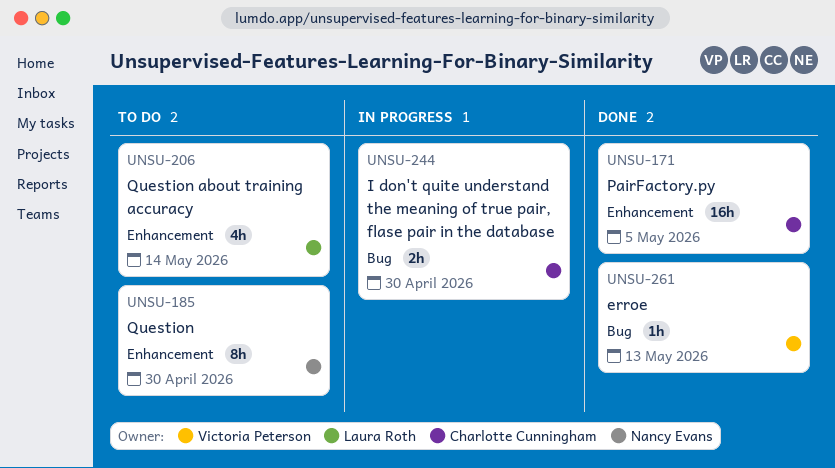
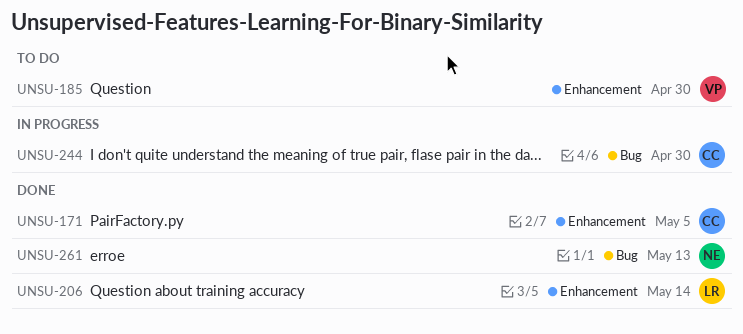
UNSU-185, owner: Nancy Evans -> Victoria Peterson
UNSU-206, status: To do -> Done
UNSU-261, owner: Victoria Peterson -> Nancy Evans

